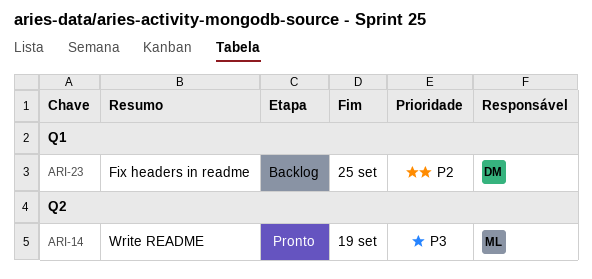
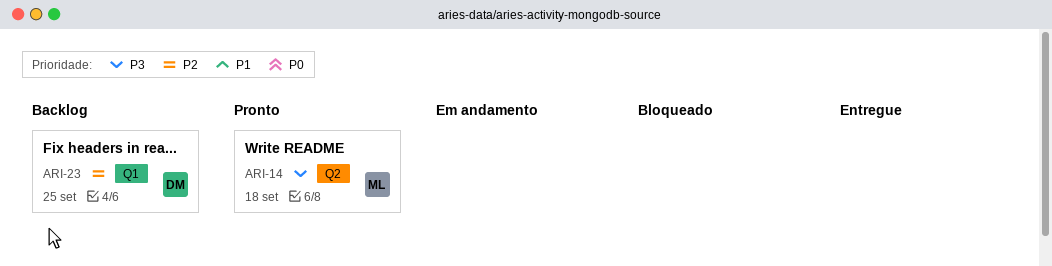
ARI-14, due: Sep 19 -> Sep 18

